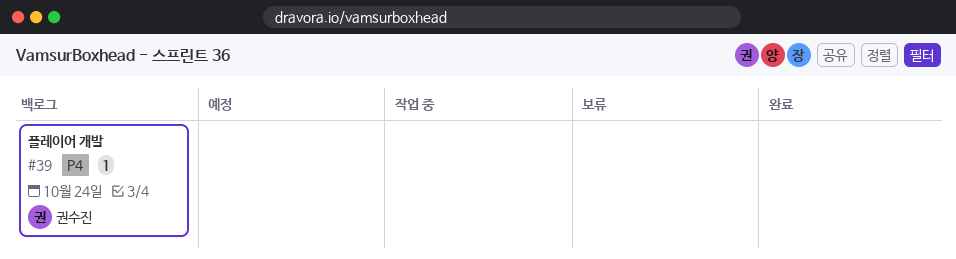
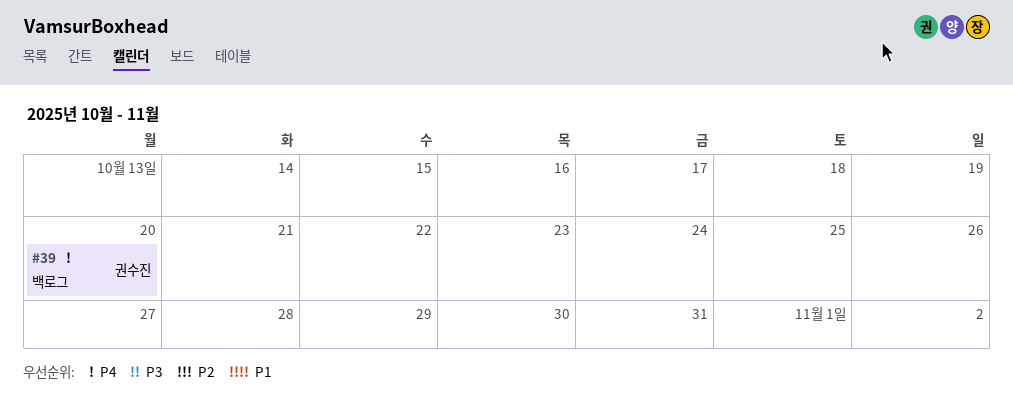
#39, due: Oct 24 -> Oct 20

